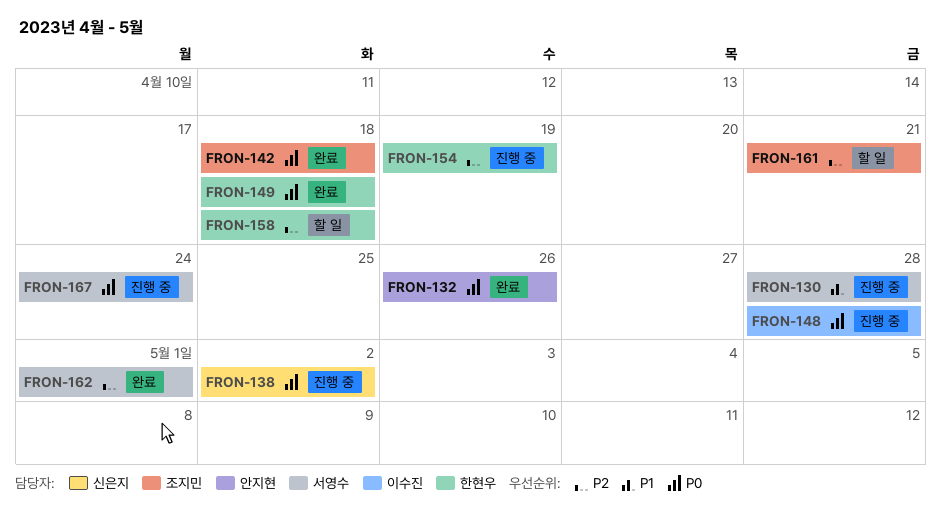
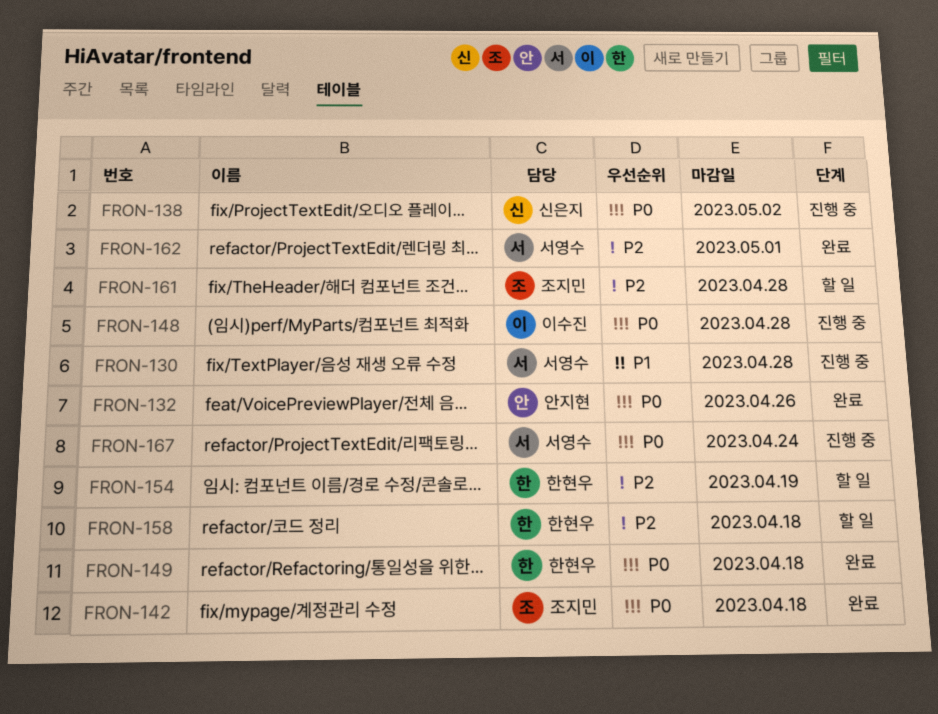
FRON-154, status: 진행 중 -> 할 일
FRON-161, due: Apr 21 -> Apr 28

